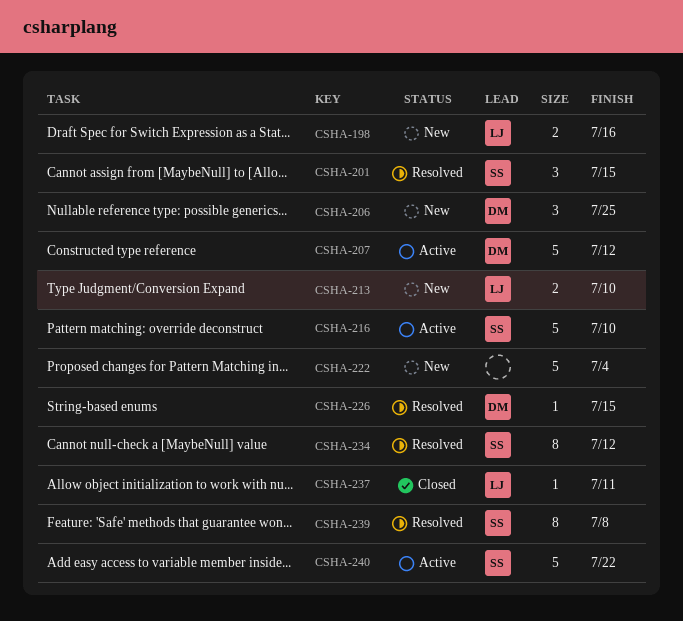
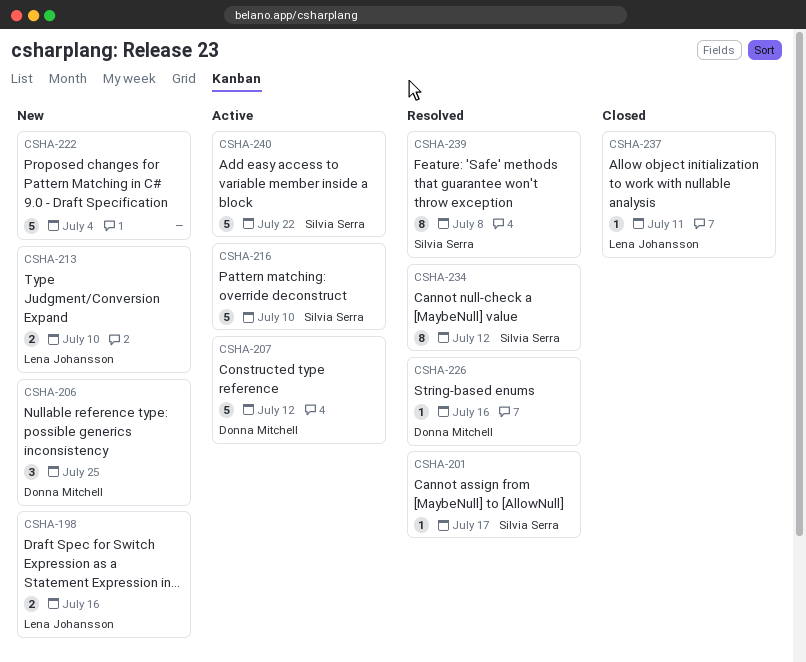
CSHA-201, estimate: 3 -> 1
CSHA-201, due: Jul 15 -> Jul 17
CSHA-226, due: Jul 15 -> Jul 16

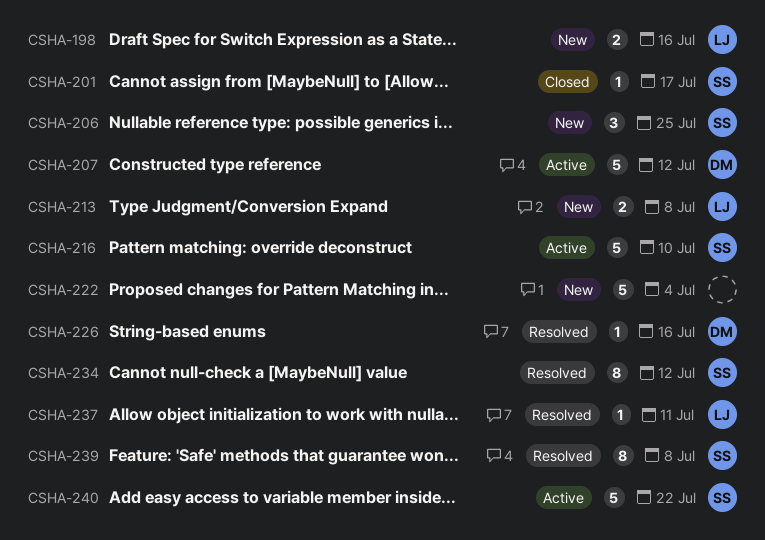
CSHA-201, status: Resolved -> Closed
CSHA-206, owner: Donna Mitchell -> Silvia Serra
CSHA-213, due: Jul 10 -> Jul 8
CSHA-237, status: Closed -> Resolved

